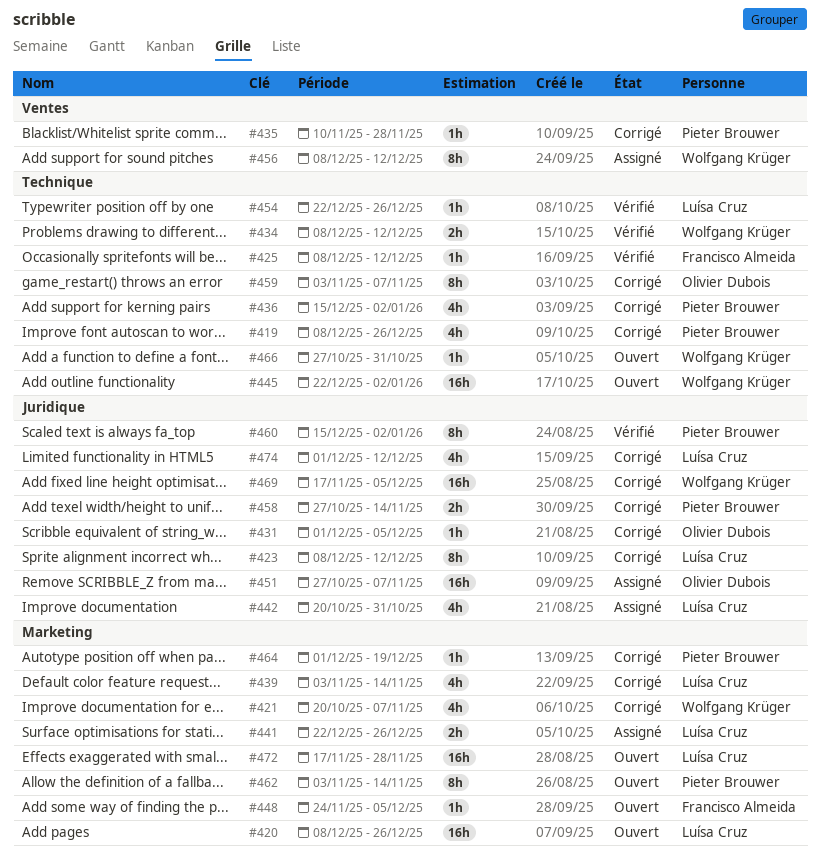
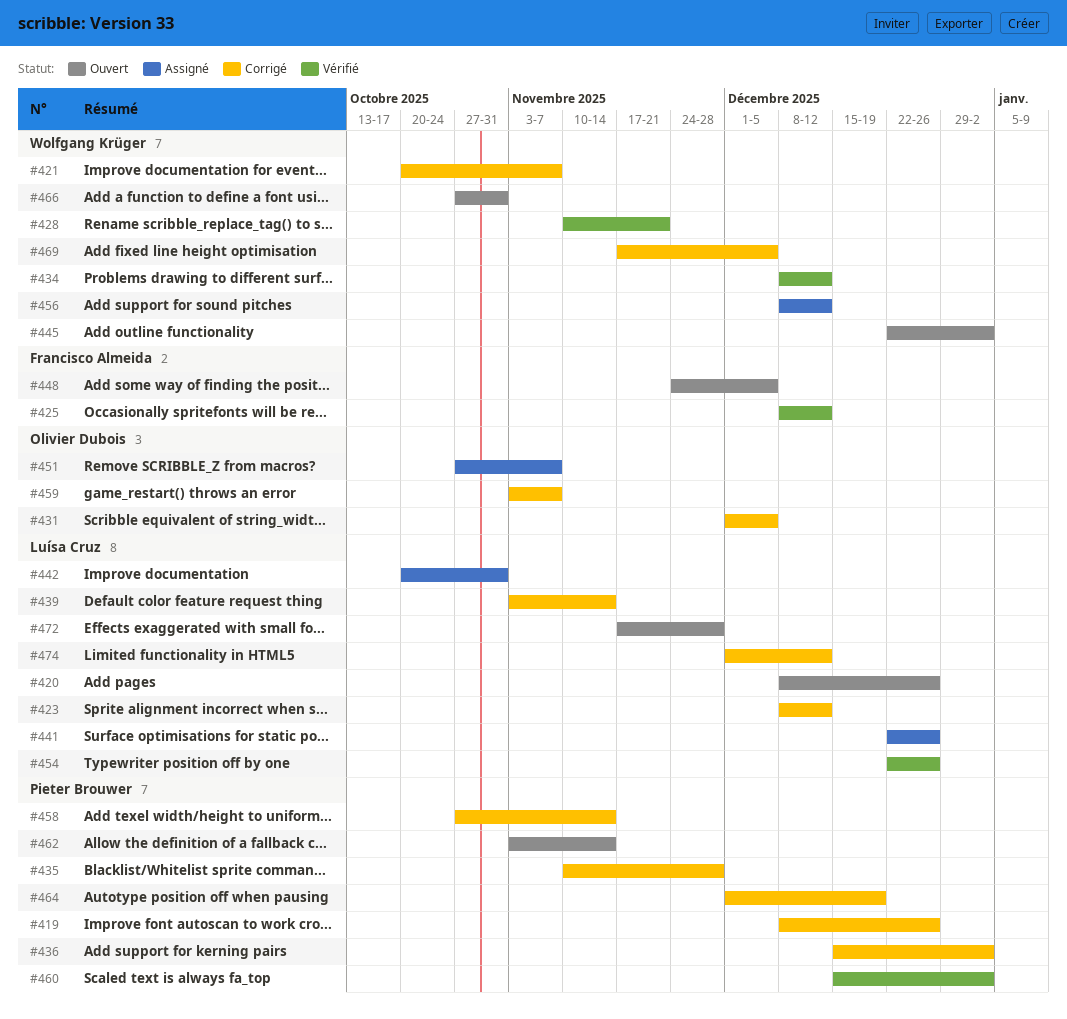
#428: none -> present

